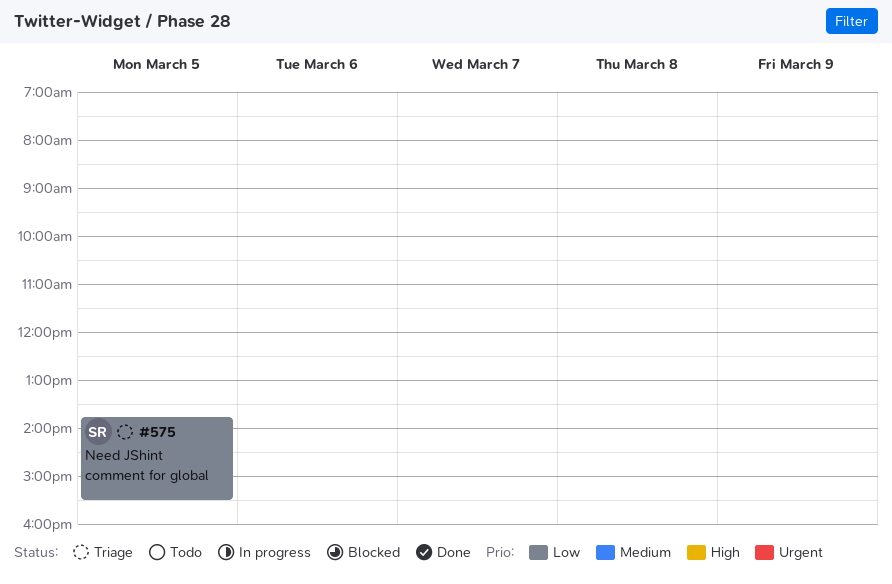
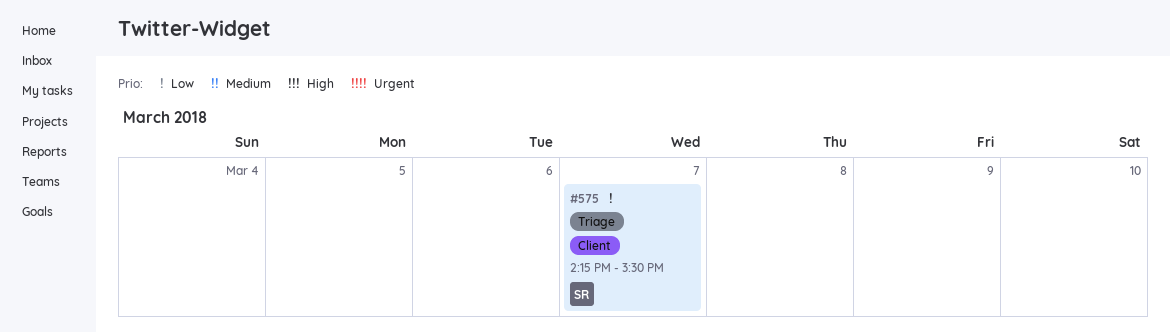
#575, day: Mar 5 -> Mar 7
#575, begins: 13:45 -> 14:15

